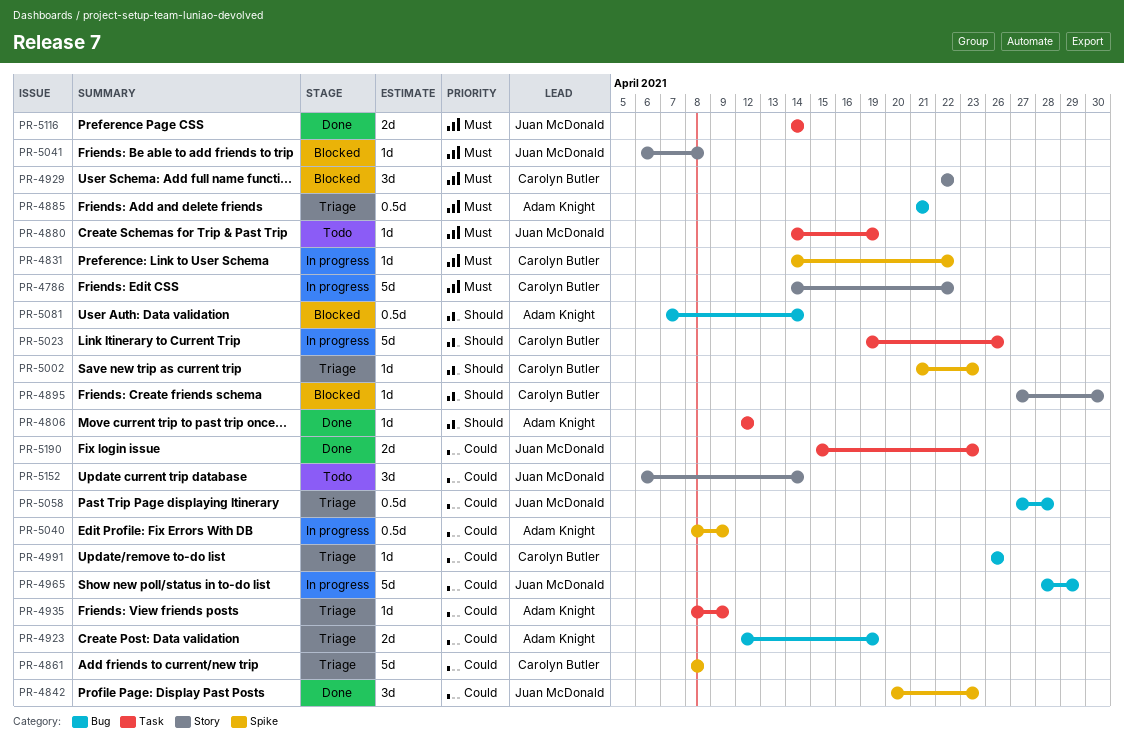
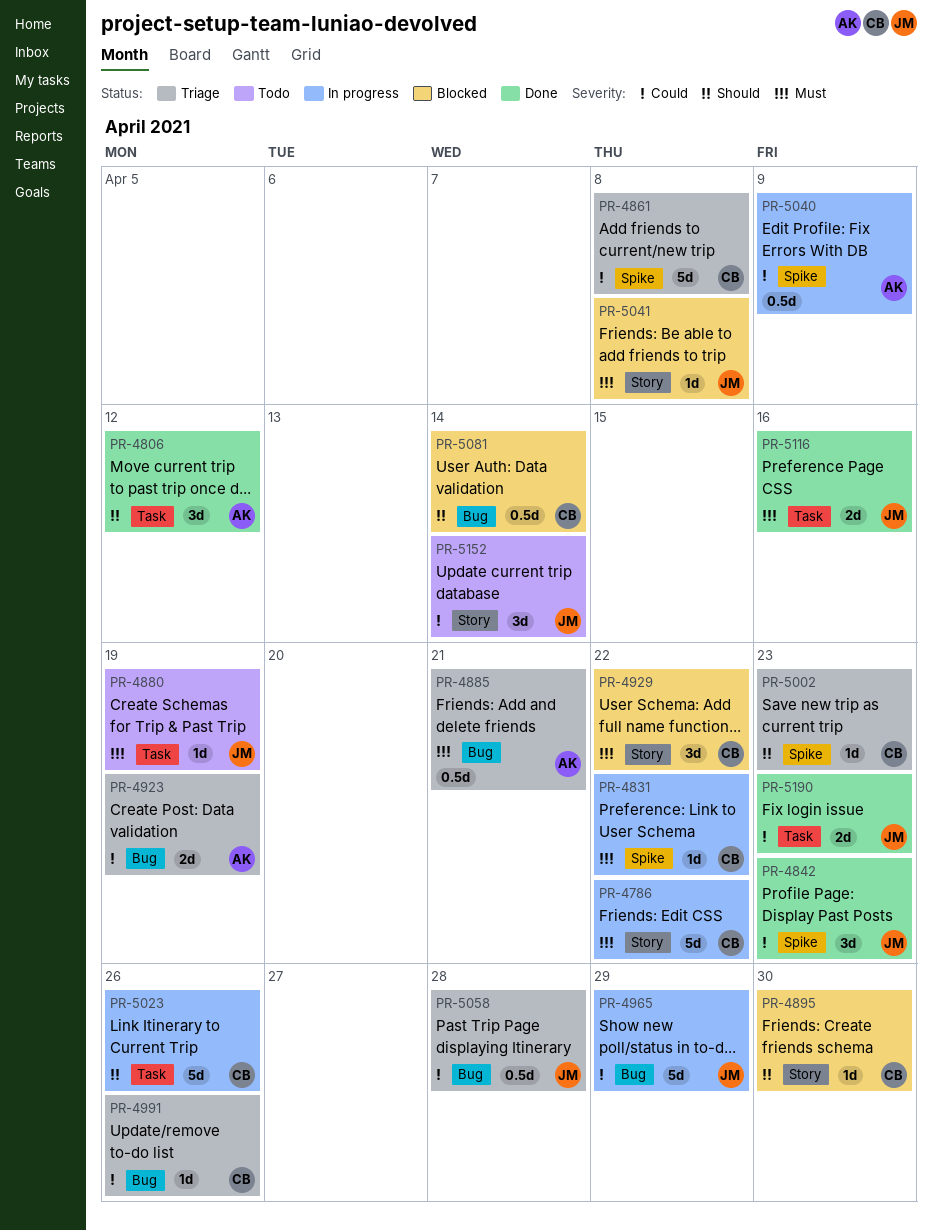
PR-4806, estimate: 1d -> 3d
PR-4935: present -> none
PR-5081, owner: Adam Knight -> Carolyn Butler
PR-5116, due: Apr 14 -> Apr 16

